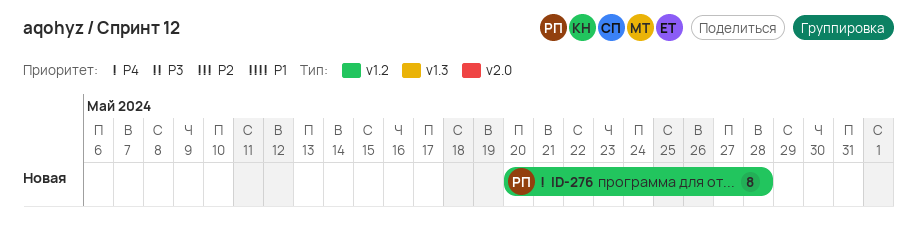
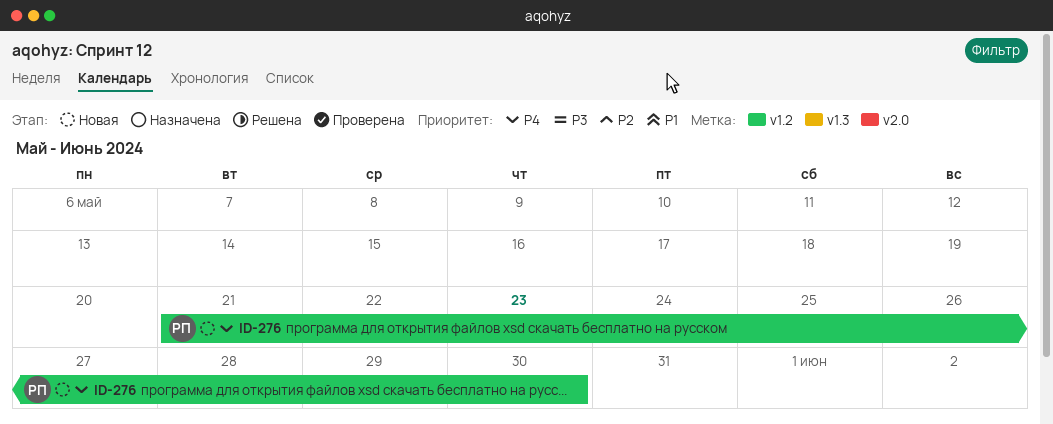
ID-276, start: May 20 -> May 21
ID-276, due: May 28 -> May 30

